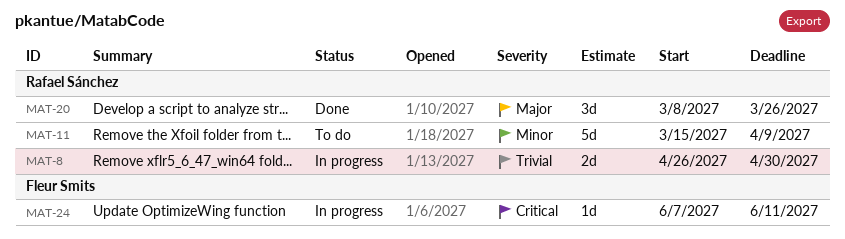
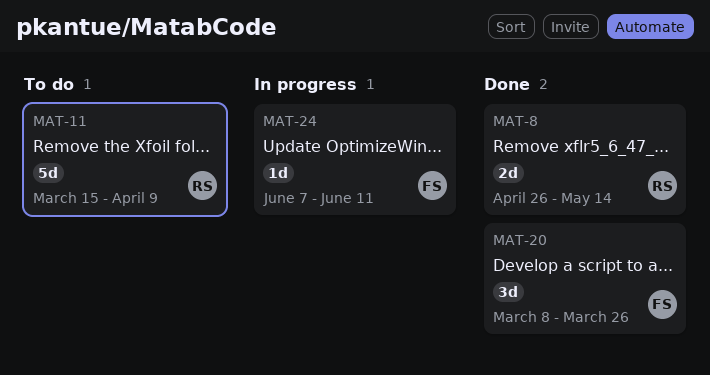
MAT-8, status: In progress -> Done
MAT-8, due: Apr 30 -> May 14
MAT-20, owner: Rafael Sánchez -> Fleur Smits

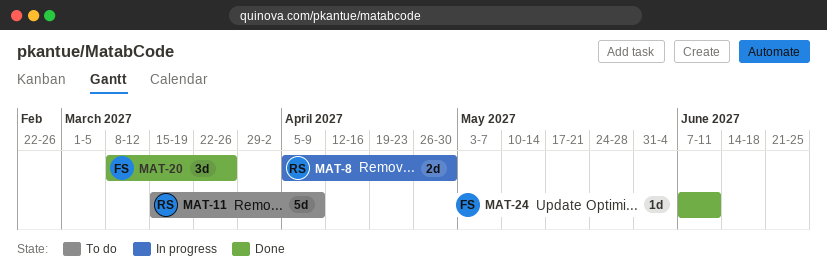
MAT-8, status: Done -> In progress
MAT-8, start: Apr 26 -> Apr 5
MAT-8, due: May 14 -> Apr 30
MAT-24, status: In progress -> Done

